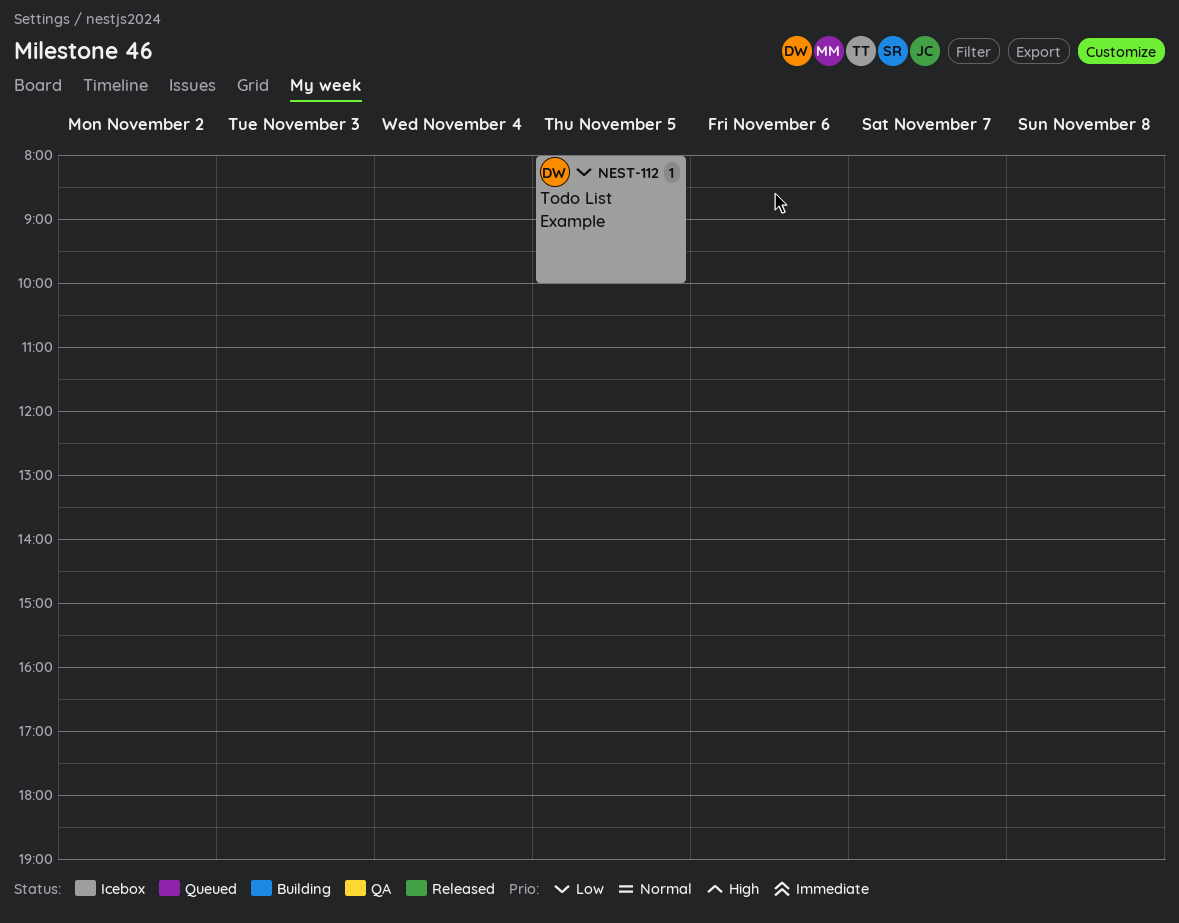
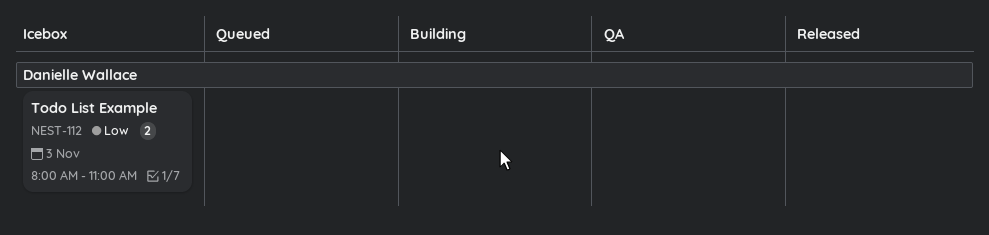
NEST-112, estimate: 1 -> 2
NEST-112, day: Nov 5 -> Nov 3
NEST-112, ends: 10:00 -> 11:00

